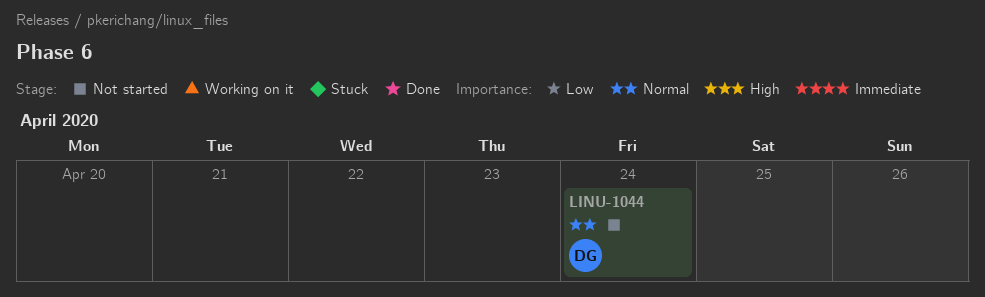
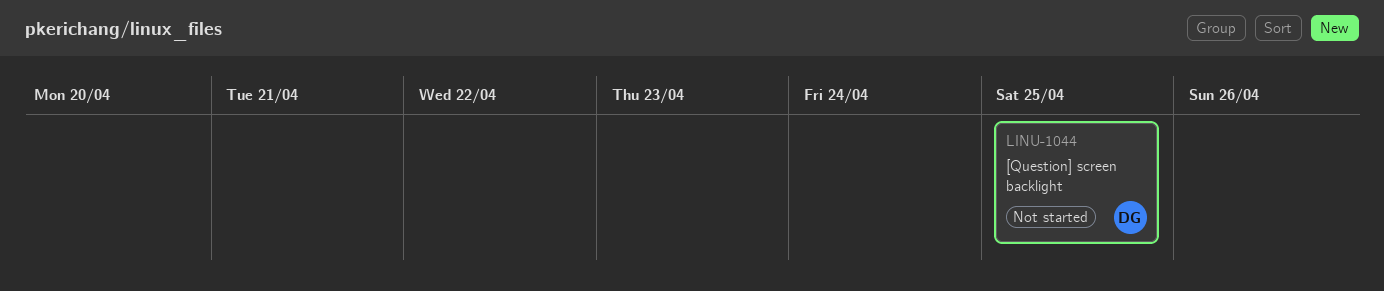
LINU-1044, due: Apr 24 -> Apr 25

